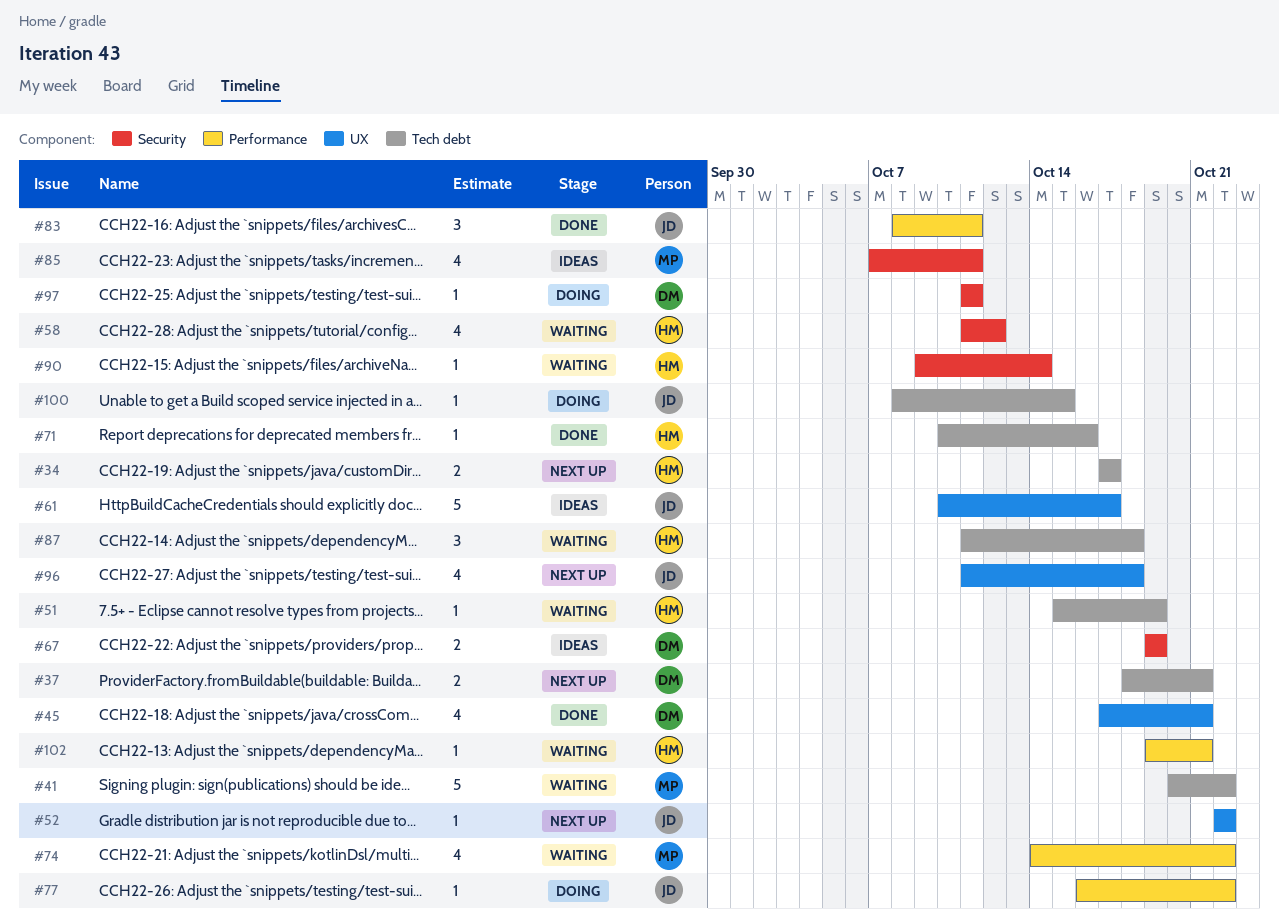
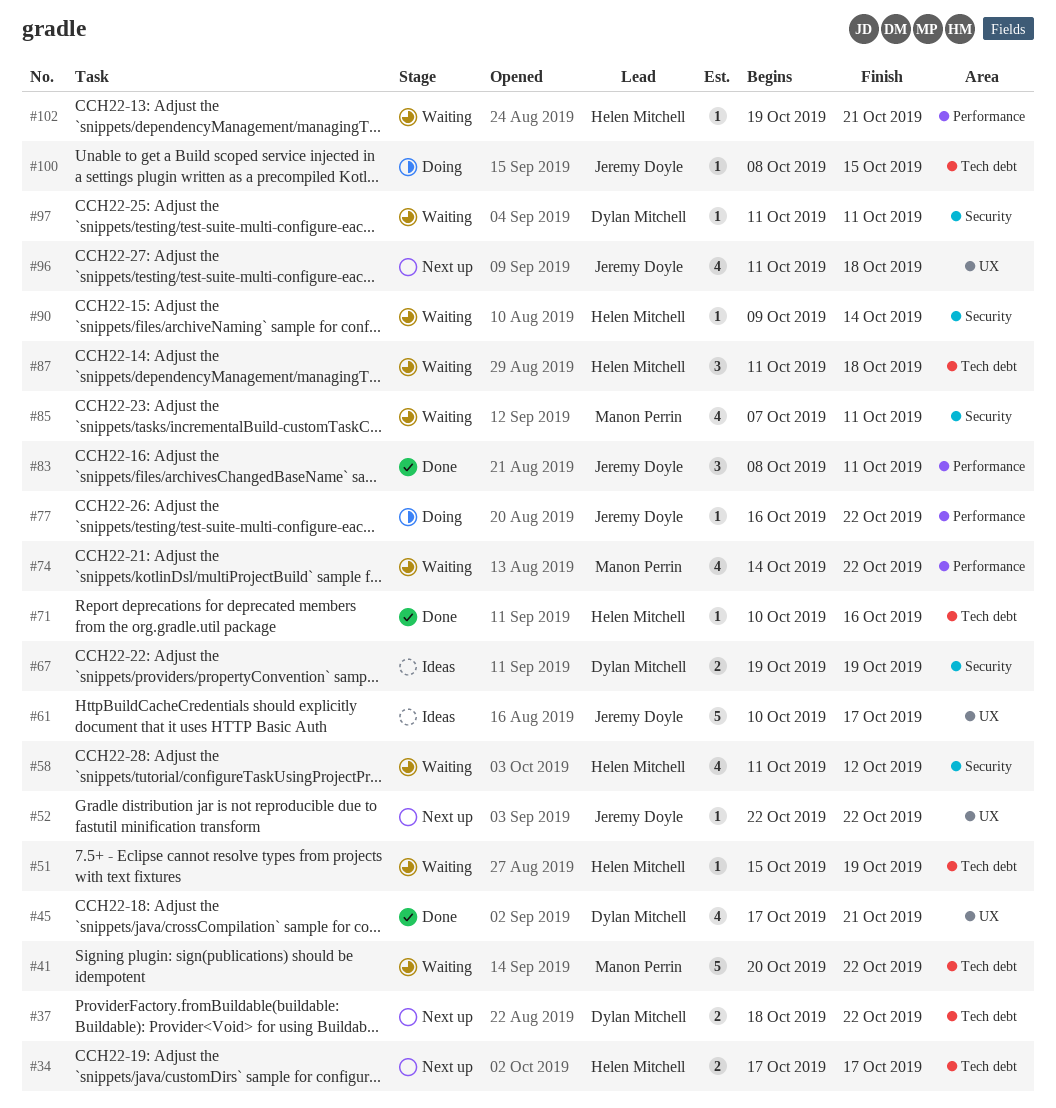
#37, due: Oct 21 -> Oct 22
#85, status: Ideas -> Waiting
#97, status: Doing -> Waiting

